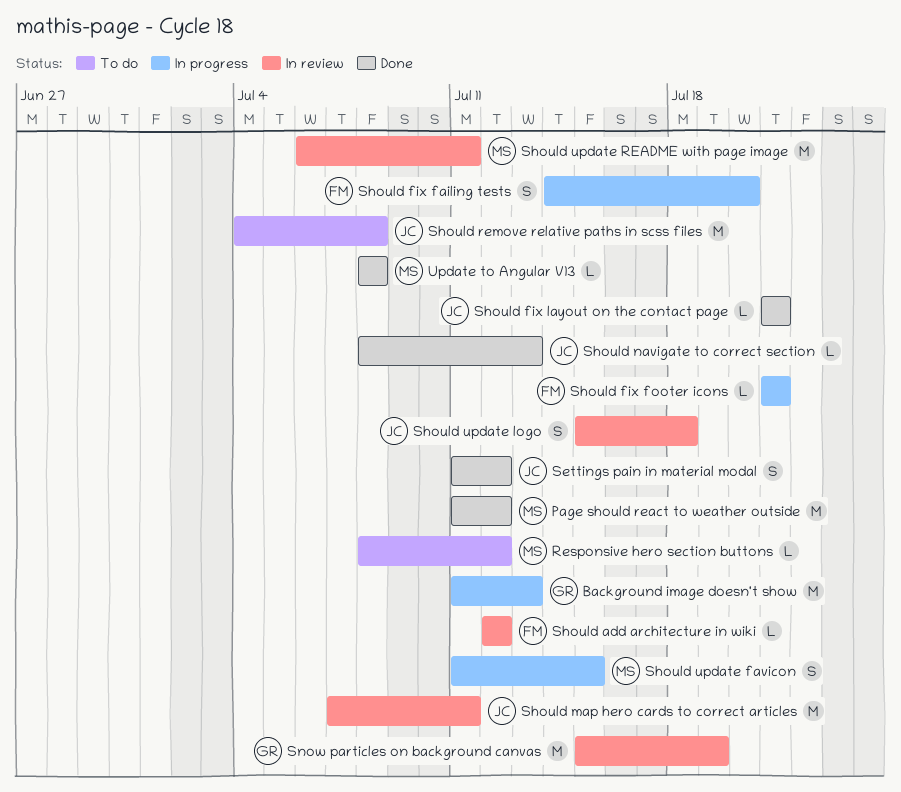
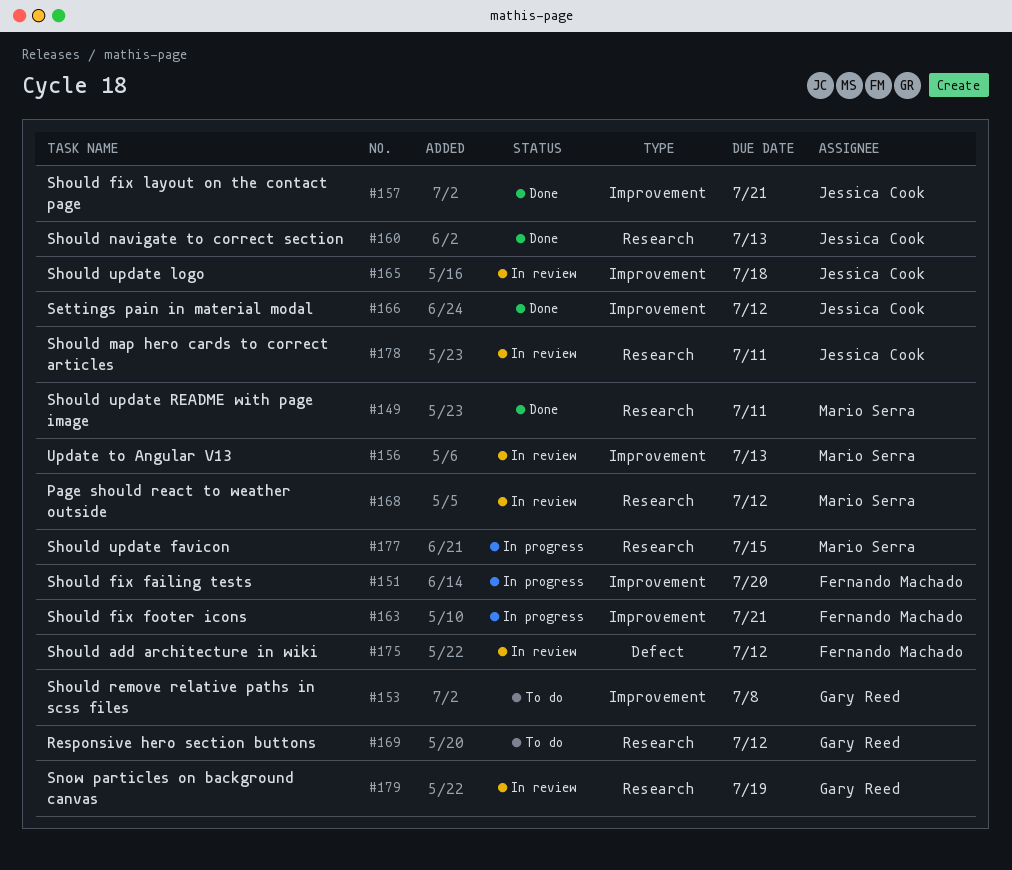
Background image doesn't show: present -> none
Page should react to weather outside, status: Done -> In review
Responsive hero section buttons, owner: Mario Serra -> Gary Reed
Should remove relative paths in scss files, owner: Jessica Cook -> Gary Reed
Should update README with page image, status: In review -> Done
Update to Angular V13, status: Done -> In review
Update to Angular V13, due: Jul 8 -> Jul 13

